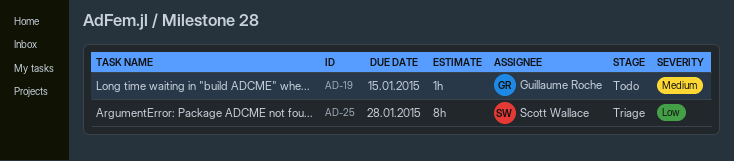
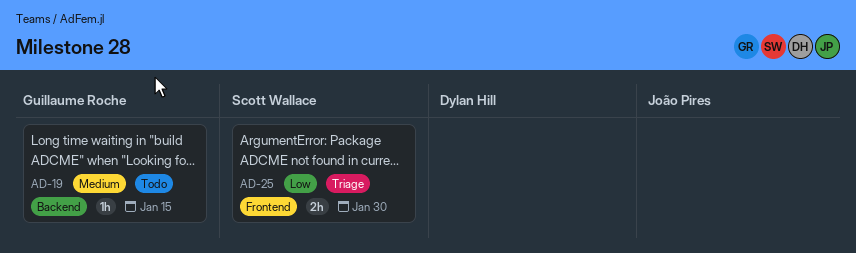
AD-25, estimate: 8h -> 2h
AD-25, due: Jan 28 -> Jan 30

